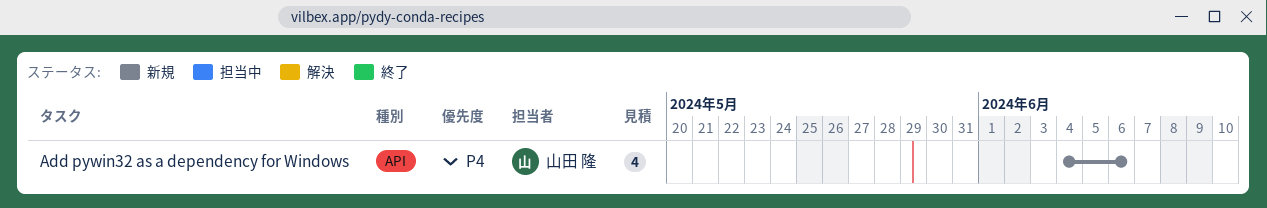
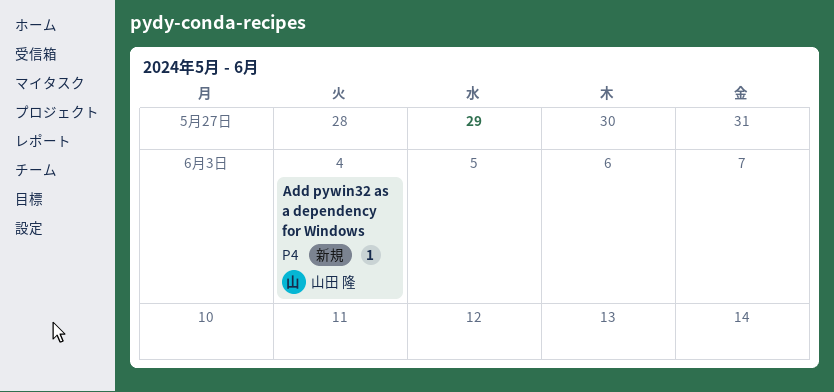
Add pywin32 as a dependency for Windows, estimate: 4 -> 1
Add pywin32 as a dependency for Windows, due: Jun 6 -> Jun 4

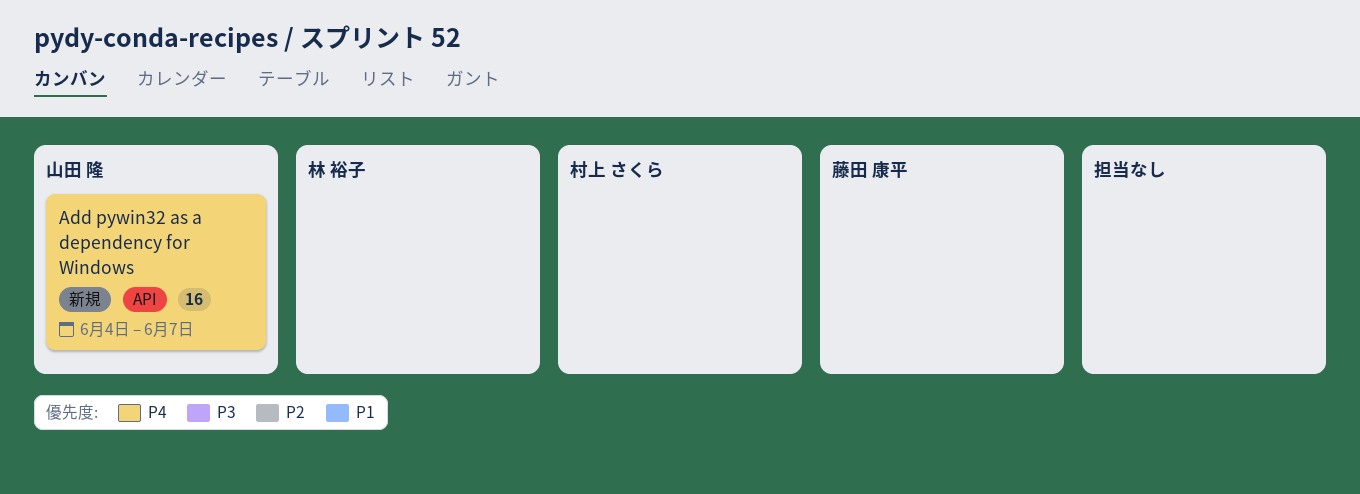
Add pywin32 as a dependency for Windows, estimate: 1 -> 16
Add pywin32 as a dependency for Windows, due: Jun 4 -> Jun 7

